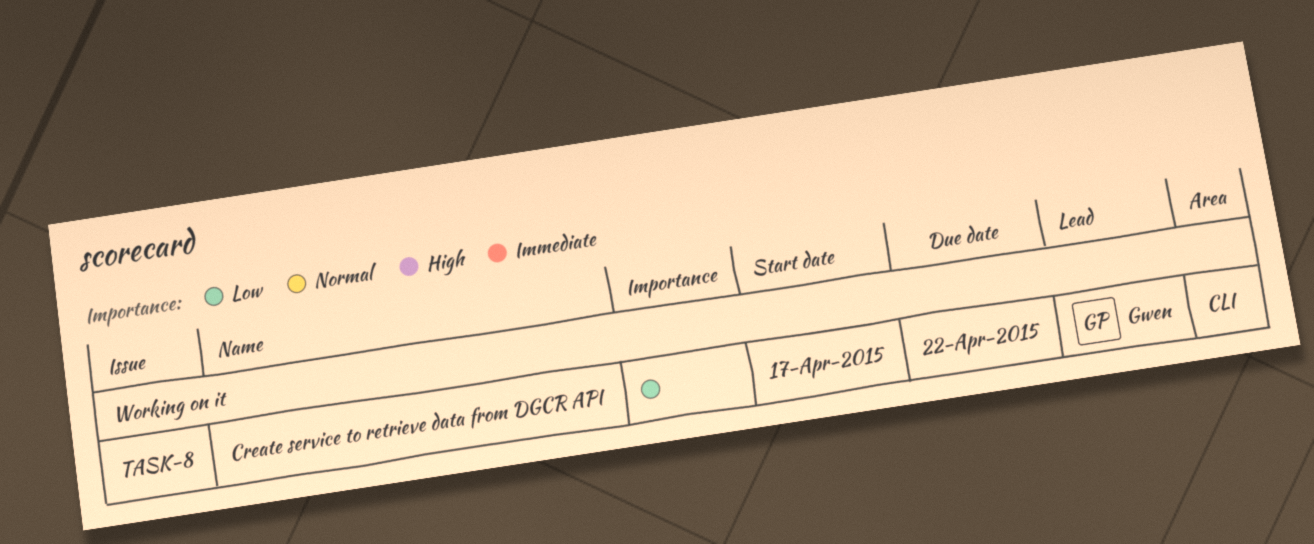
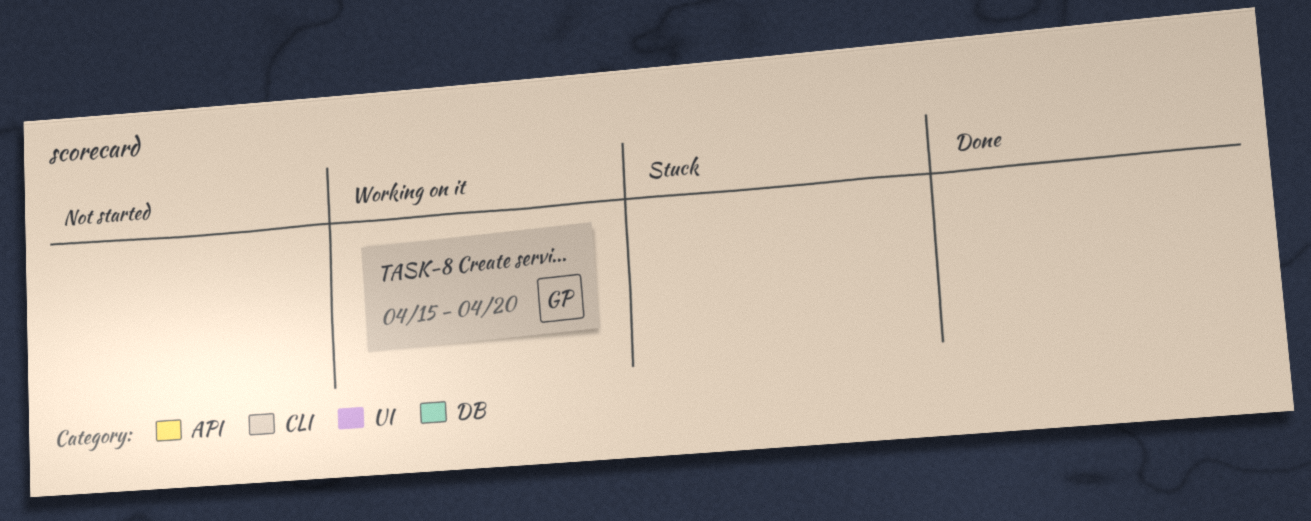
TASK-8, start: Apr 17 -> Apr 15
TASK-8, due: Apr 22 -> Apr 20

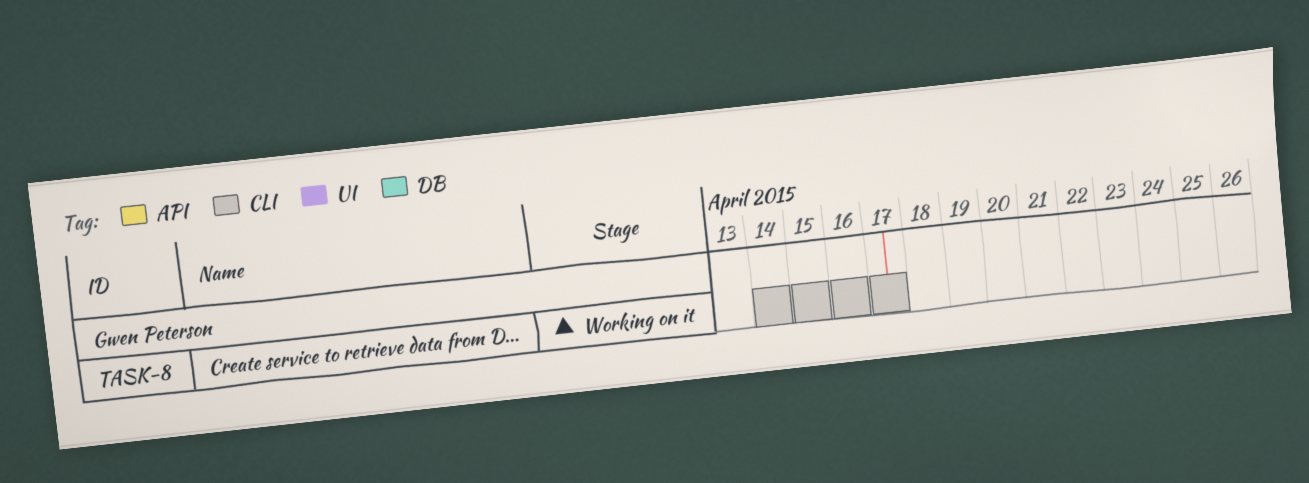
TASK-8, start: Apr 15 -> Apr 14
TASK-8, due: Apr 20 -> Apr 17

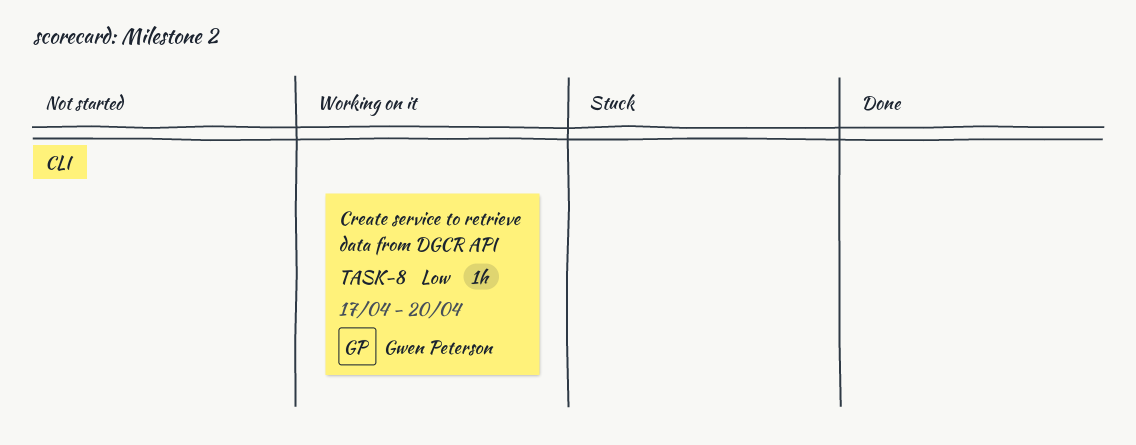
TASK-8, start: Apr 14 -> Apr 17
TASK-8, due: Apr 17 -> Apr 20

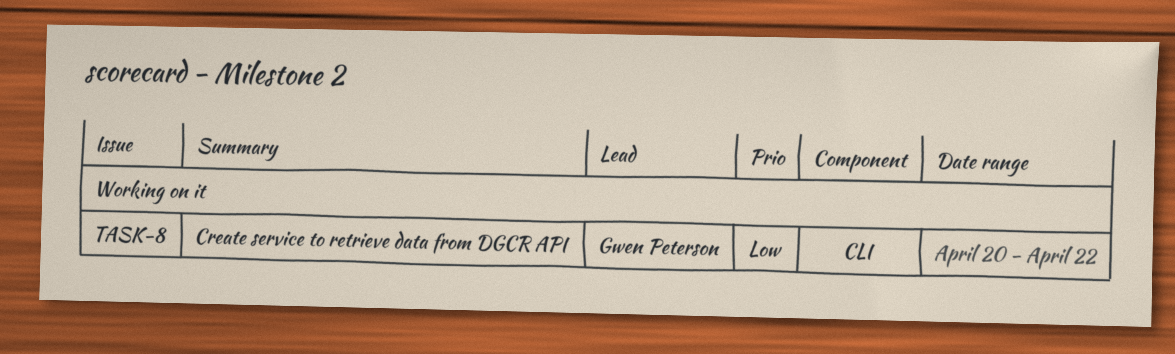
TASK-8, start: Apr 17 -> Apr 20
TASK-8, due: Apr 20 -> Apr 22

